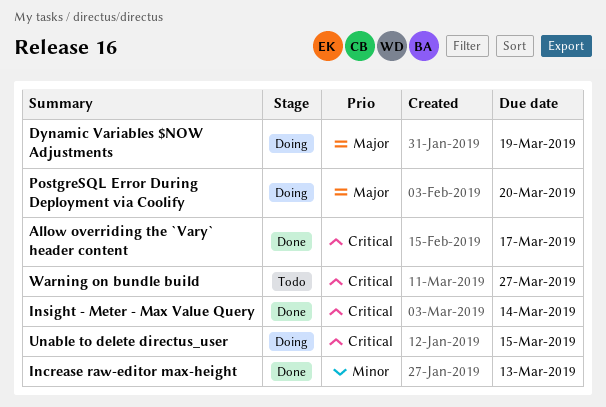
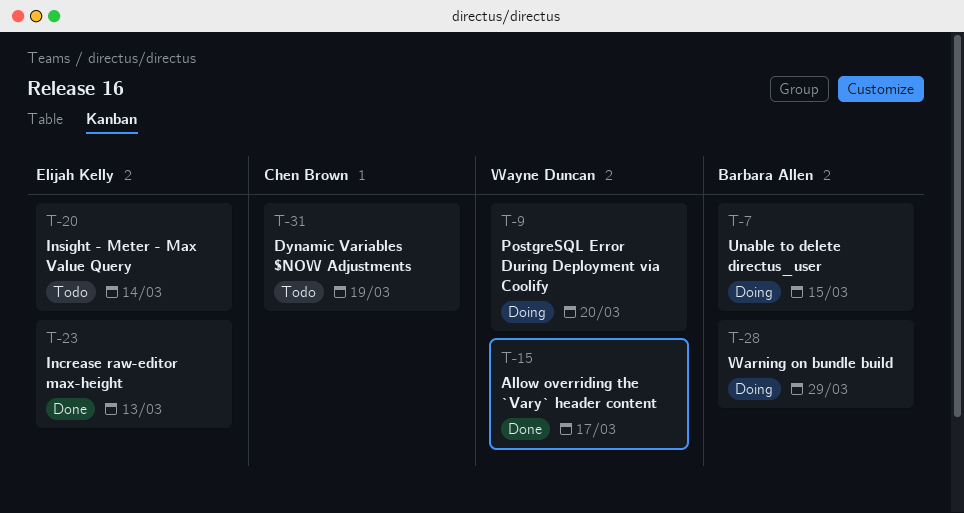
Dynamic Variables $NOW Adjustments, status: Doing -> Todo
Insight - Meter - Max Value Query, status: Done -> Todo
Warning on bundle build, status: Todo -> Doing
Warning on bundle build, due: Mar 27 -> Mar 29

